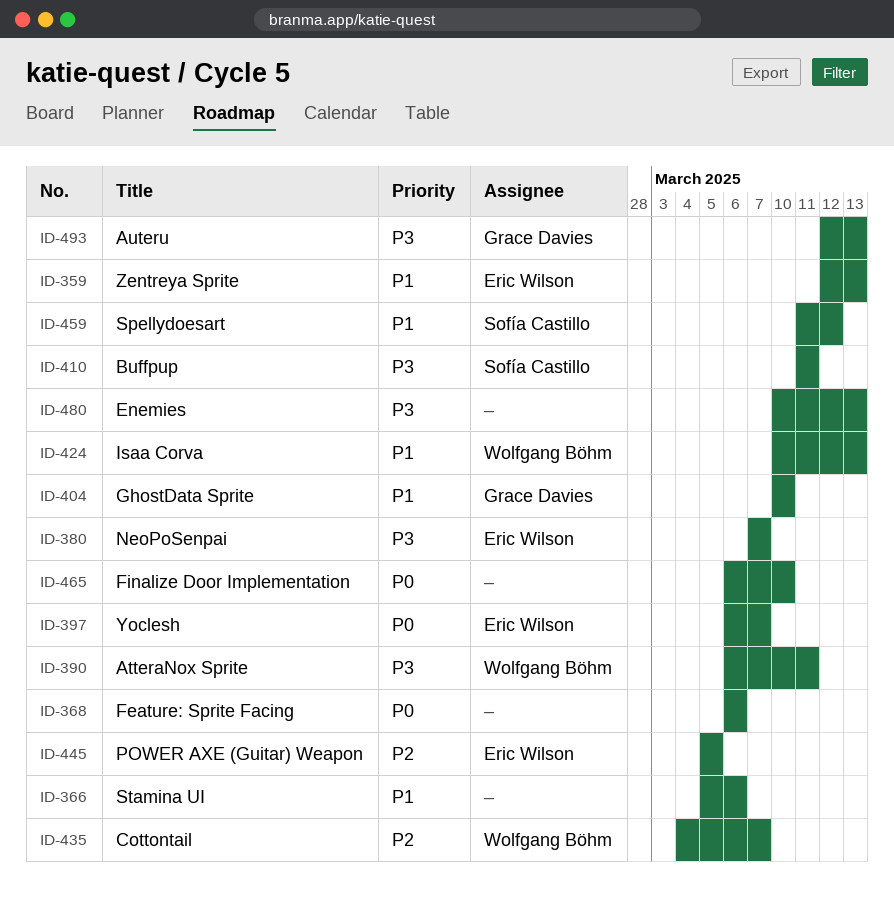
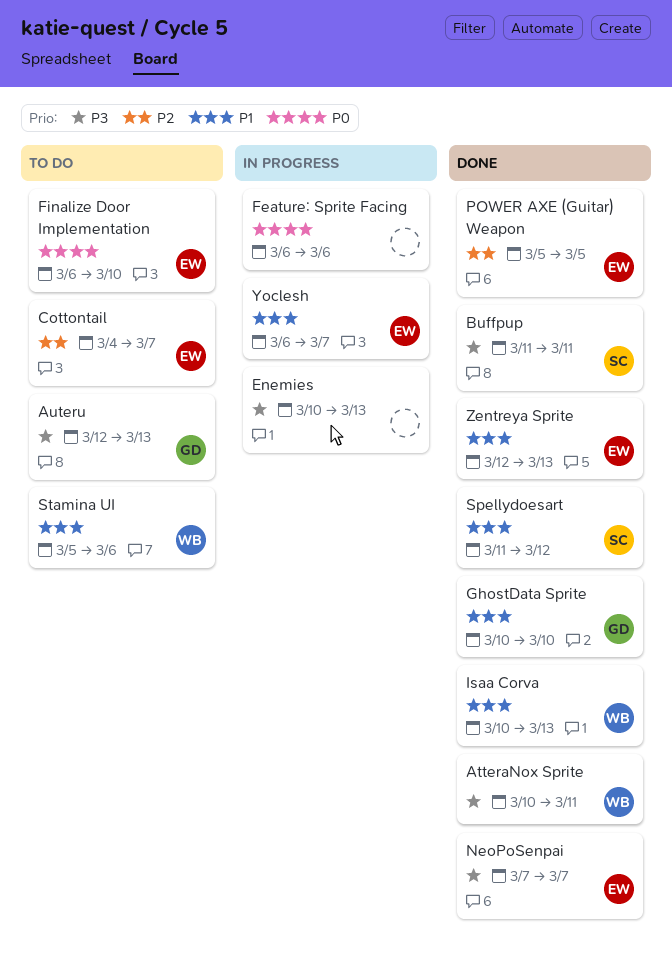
AtteraNox Sprite, start: Mar 6 -> Mar 10
Cottontail, owner: Wolfgang Böhm -> Eric Wilson
Finalize Door Implementation, owner: none -> Eric Wilson
Stamina UI, owner: none -> Wolfgang Böhm
Yoclesh, priority: P0 -> P1

